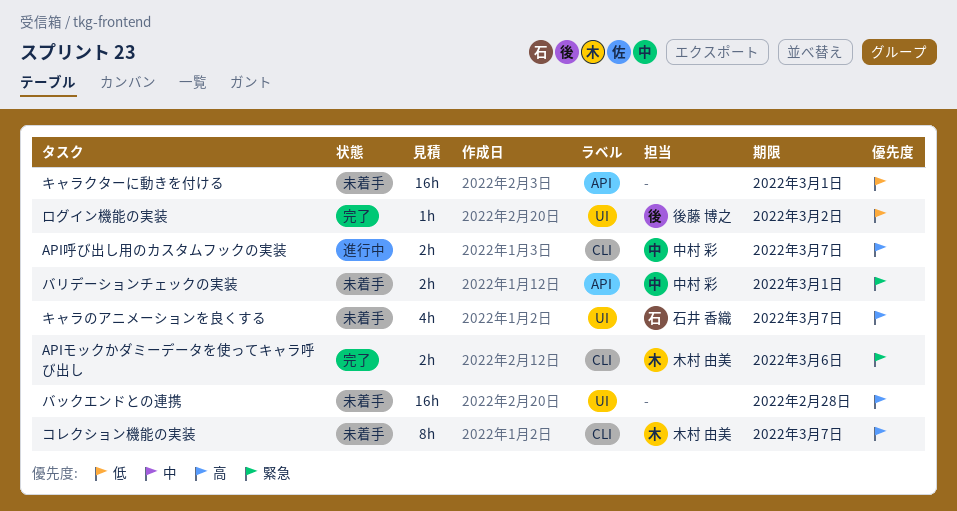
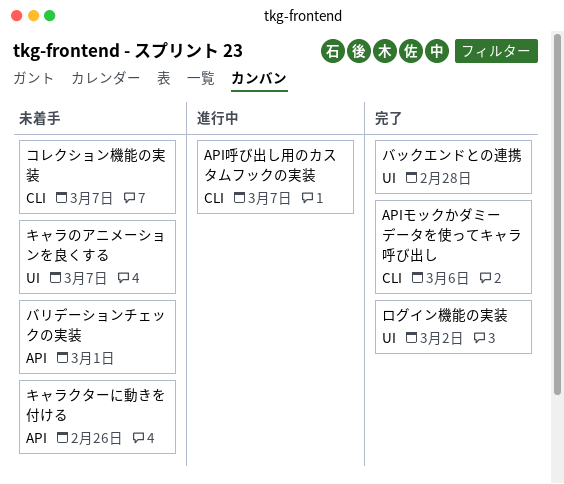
キャラクターに動きを付ける, due: Mar 1 -> Feb 26
バックエンドとの連携, status: 未着手 -> 完了

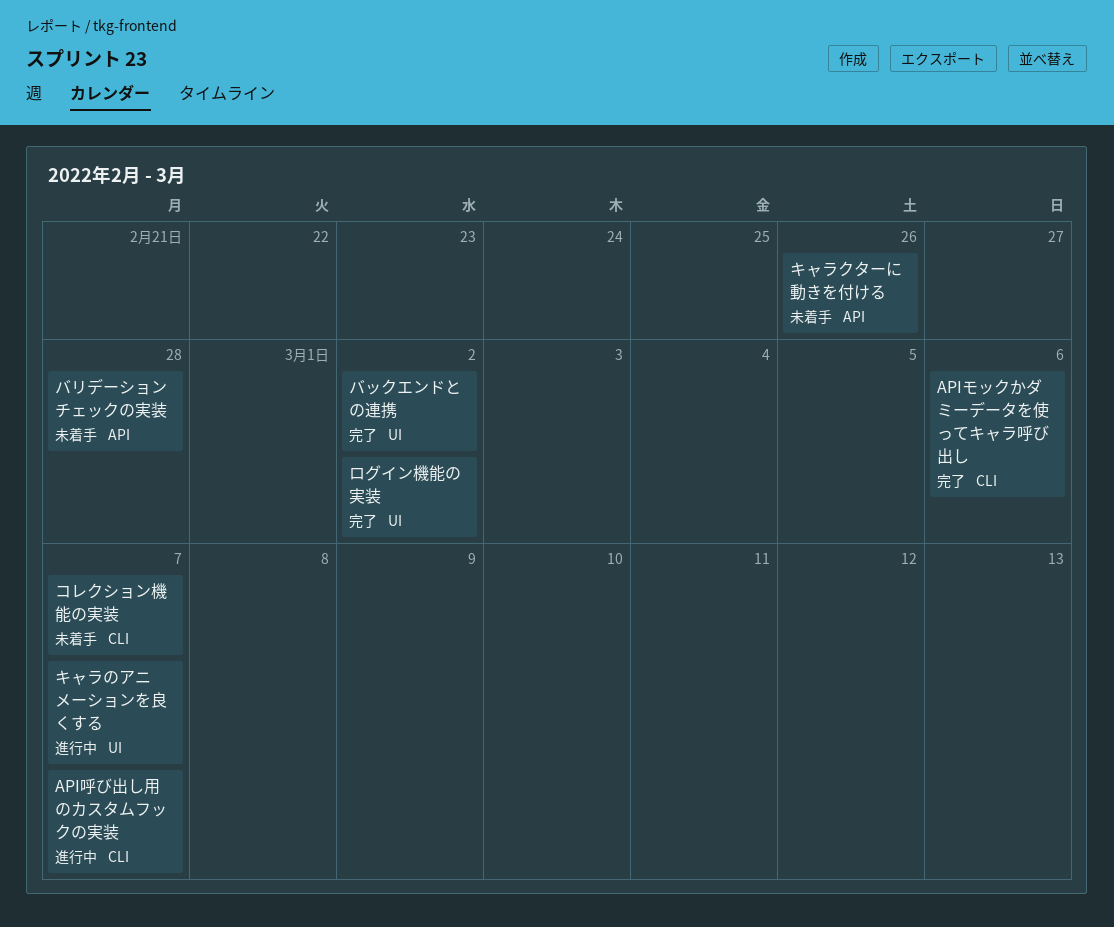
キャラのアニメーションを良くする, status: 未着手 -> 進行中
バックエンドとの連携, due: Feb 28 -> Mar 2
バリデーションチェックの実装, due: Mar 1 -> Feb 28

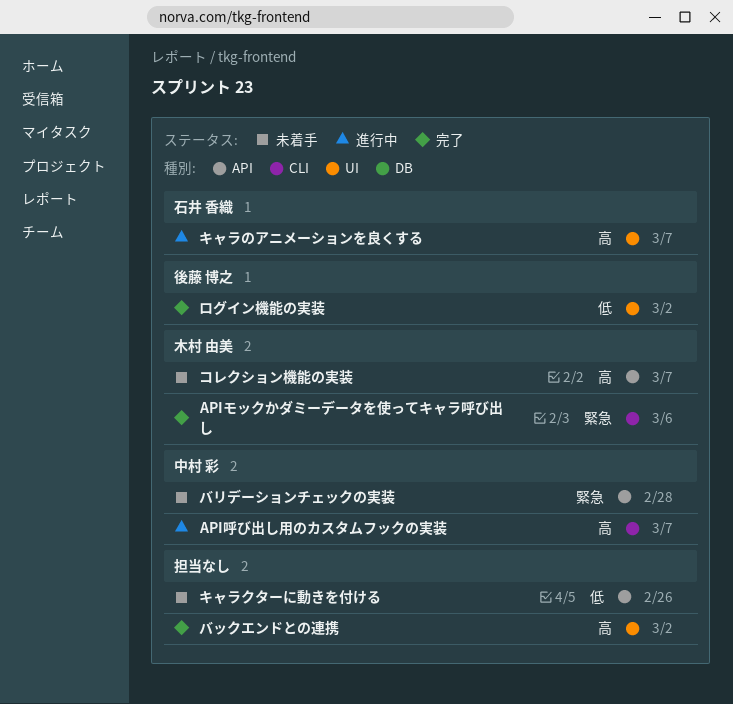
コレクション機能の実装, label: CLI -> API

